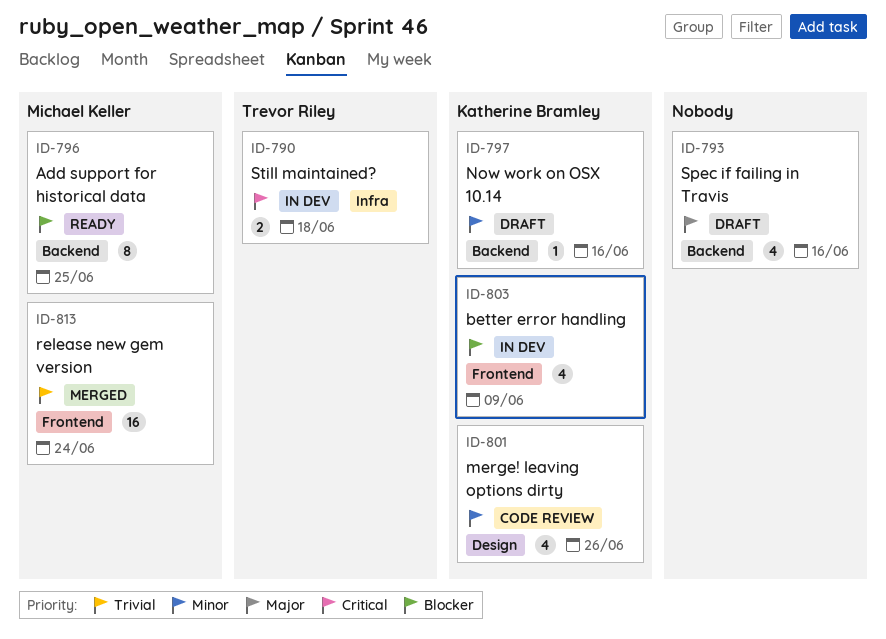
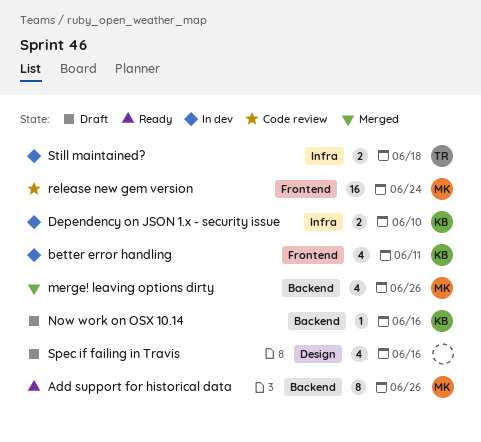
Add support for historical data, due: Jun 25 -> Jun 26
better error handling, due: Jun 9 -> Jun 11
Dependency on JSON 1.x - security issue: none -> present
merge! leaving options dirty, status: Code review -> Merged
merge! leaving options dirty, owner: Katherine Bramley -> Michael Keller
merge! leaving options dirty, label: Design -> Backend
release new gem version, status: Merged -> Code review
Spec if failing in Travis, label: Backend -> Design

